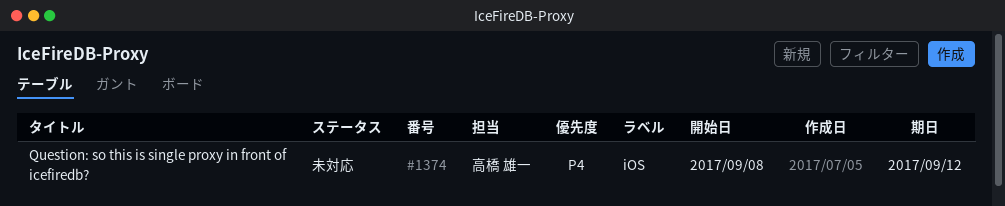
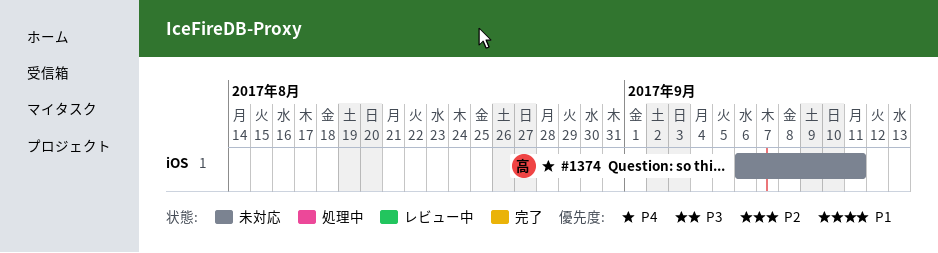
#1374, start: Sep 8 -> Sep 6
#1374, due: Sep 12 -> Sep 11

